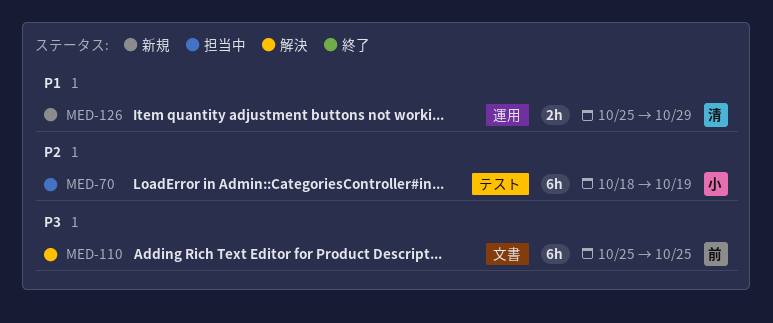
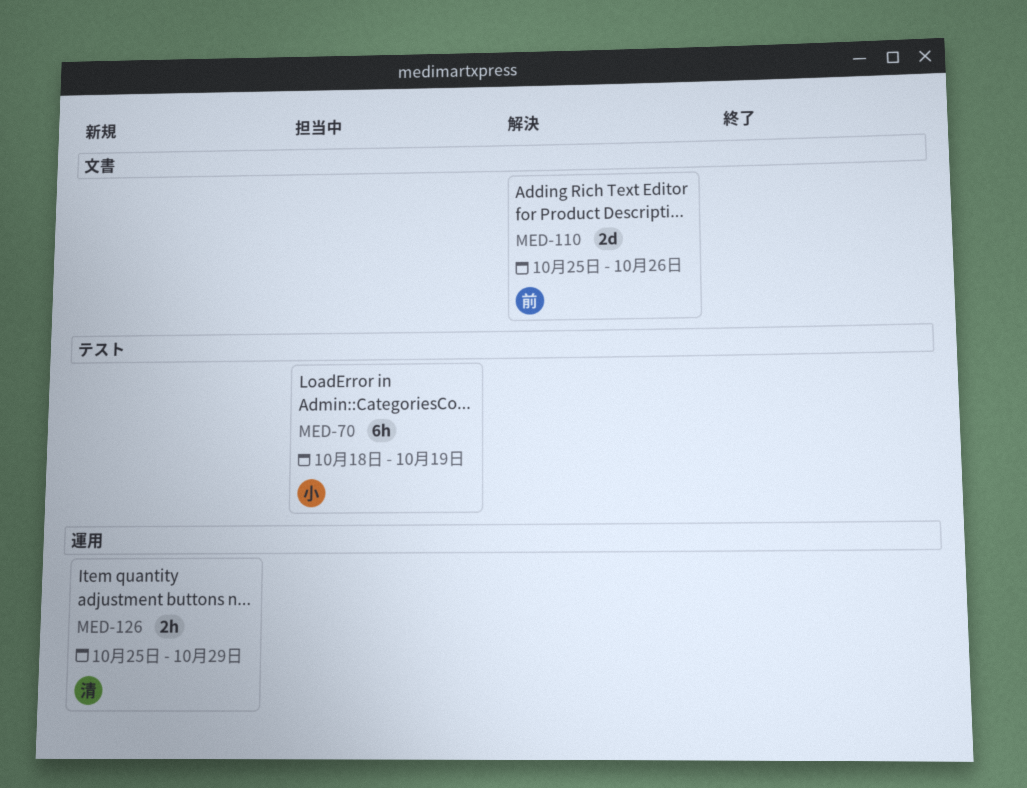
MED-110, estimate: 6h -> 2d
MED-110, due: Oct 25 -> Oct 26

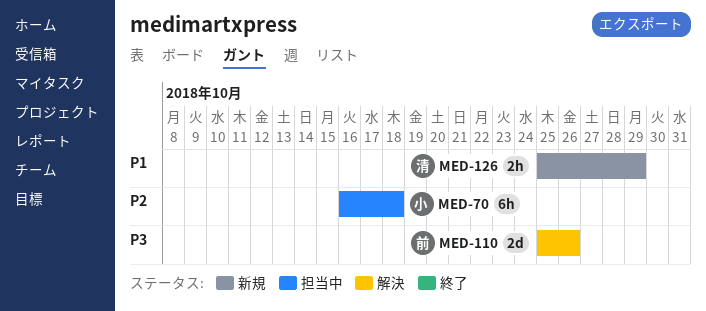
MED-70, start: Oct 18 -> Oct 16
MED-70, due: Oct 19 -> Oct 18

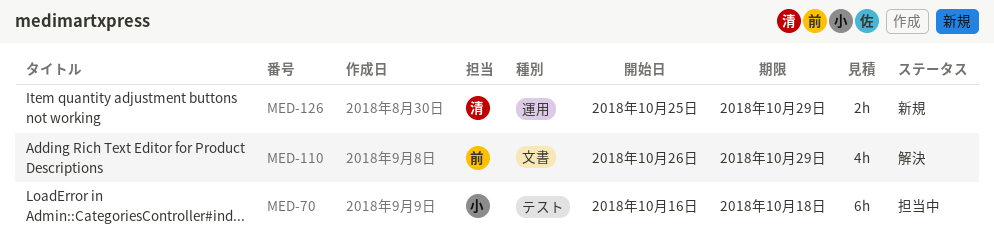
MED-110, estimate: 2d -> 4h
MED-110, start: Oct 25 -> Oct 26
MED-110, due: Oct 26 -> Oct 29

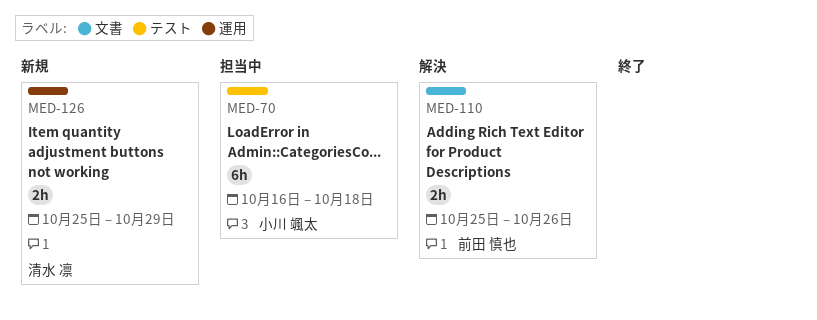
MED-110, estimate: 4h -> 2h
MED-110, start: Oct 26 -> Oct 25
MED-110, due: Oct 29 -> Oct 26

